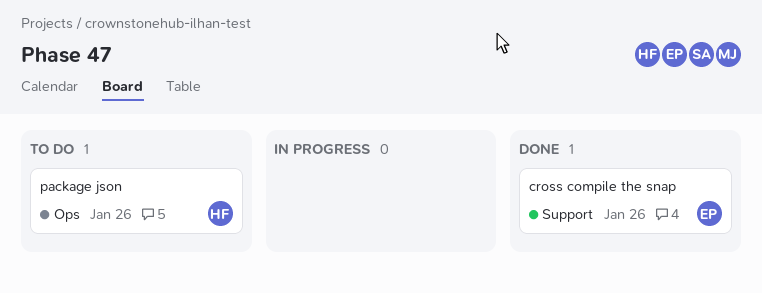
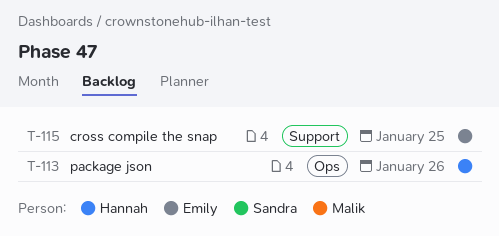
cross compile the snap, due: Jan 26 -> Jan 25

